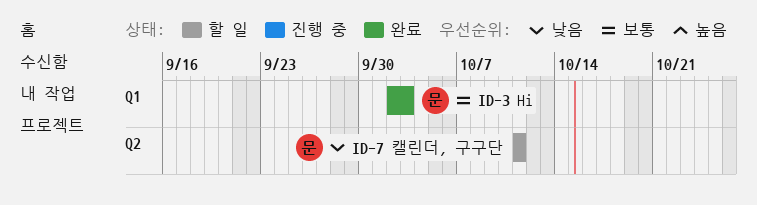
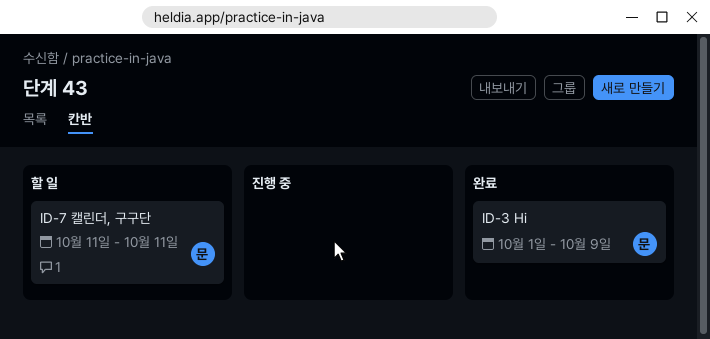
ID-3, start: Oct 2 -> Oct 1
ID-3, due: Oct 3 -> Oct 9

